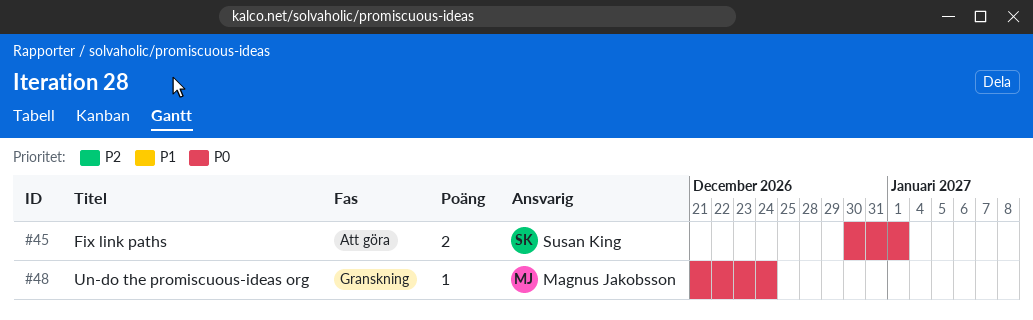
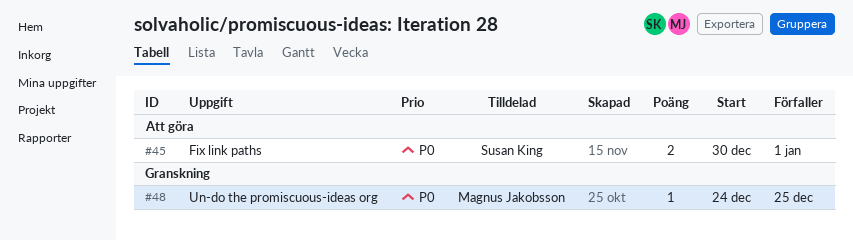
#48, start: Dec 21 -> Dec 24
#48, due: Dec 24 -> Dec 25

